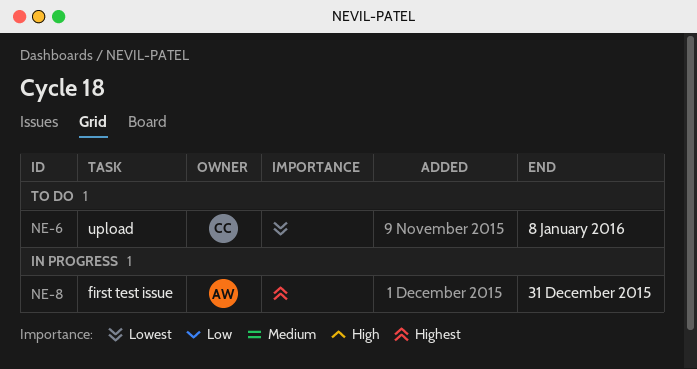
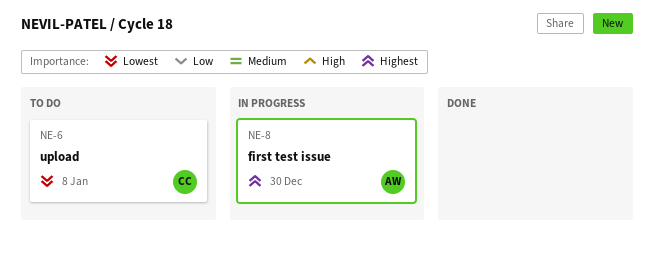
NE-8, due: Dec 31 -> Dec 30

